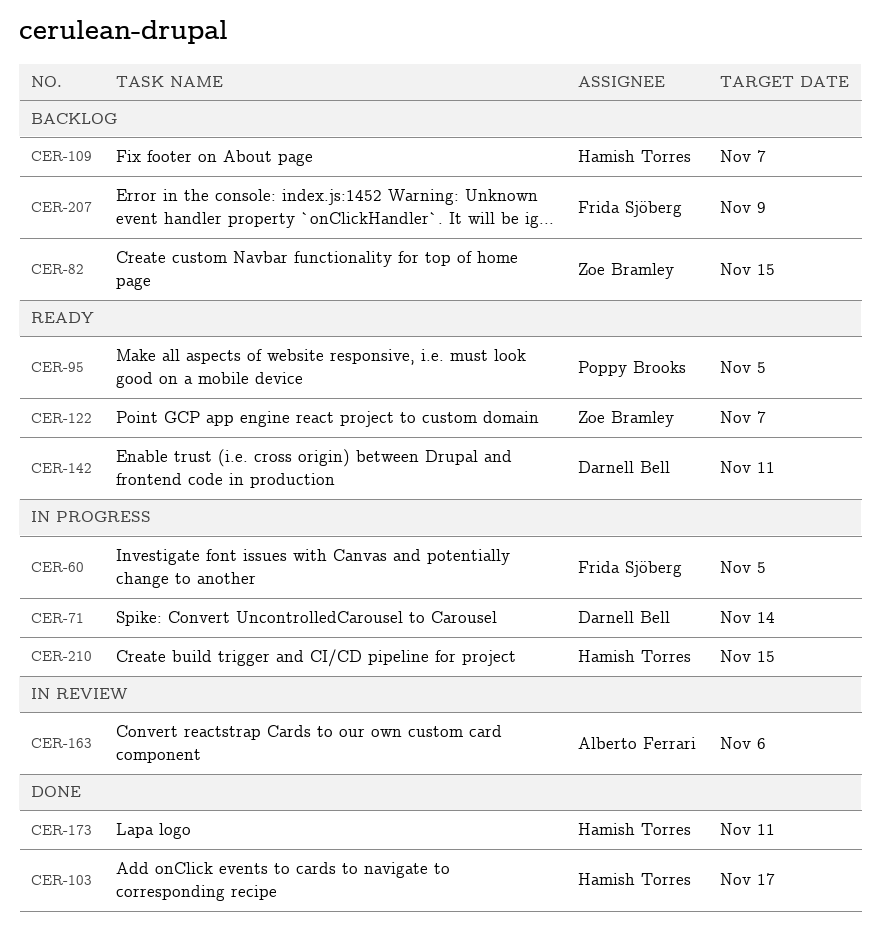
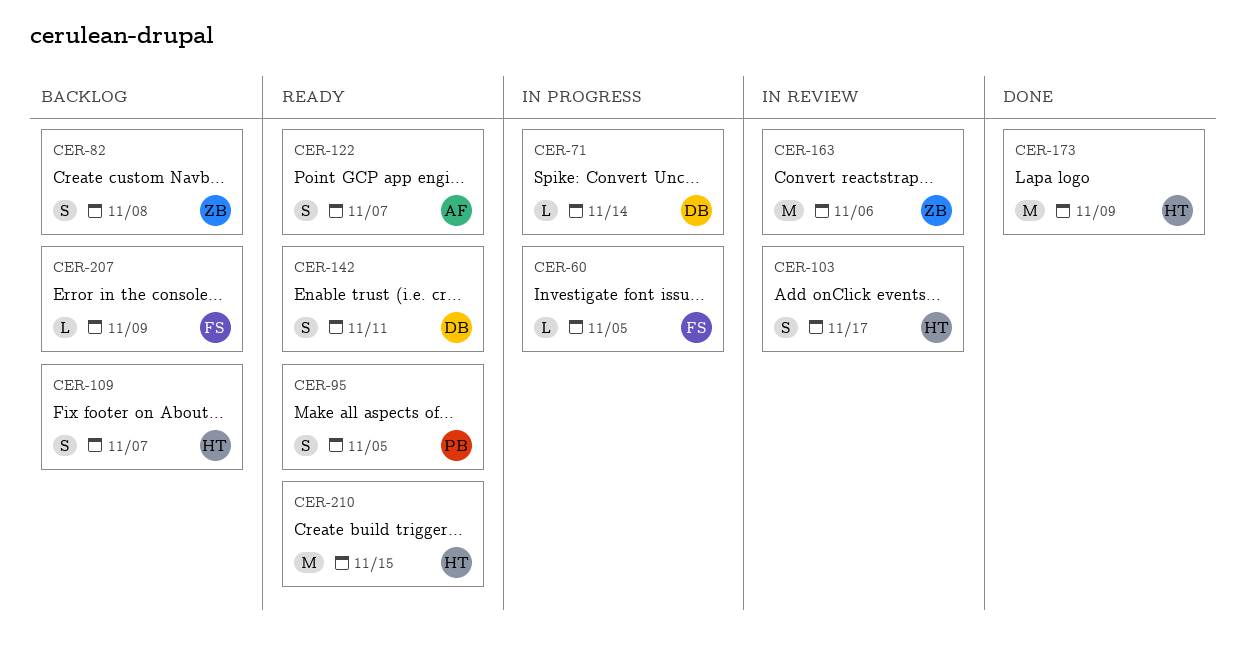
CER-82, due: Nov 15 -> Nov 8
CER-103, status: Done -> In review
CER-122, owner: Zoe Bramley -> Alberto Ferrari
CER-163, owner: Alberto Ferrari -> Zoe Bramley
CER-173, due: Nov 11 -> Nov 9
CER-210, status: In progress -> Ready

